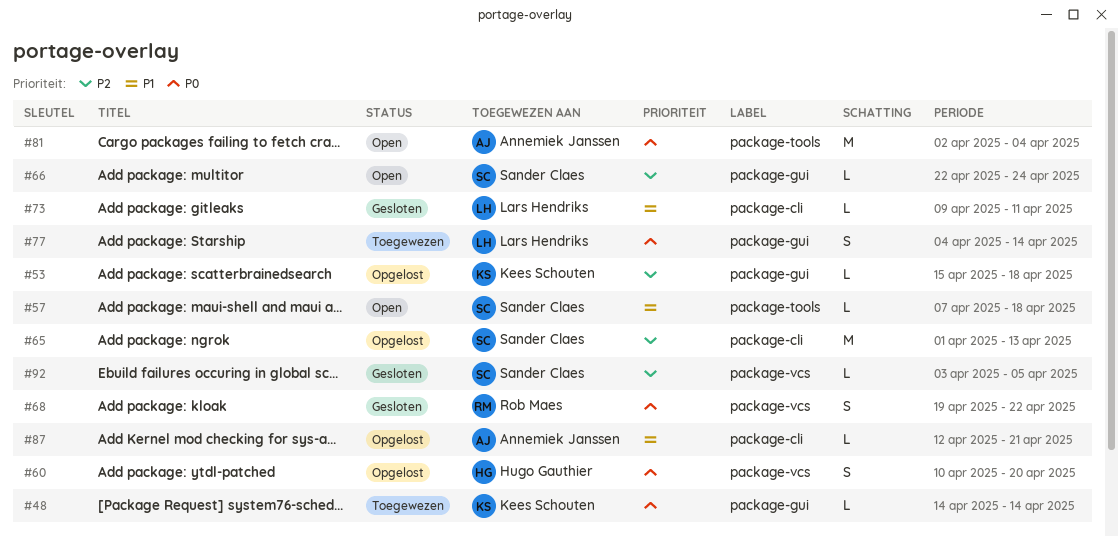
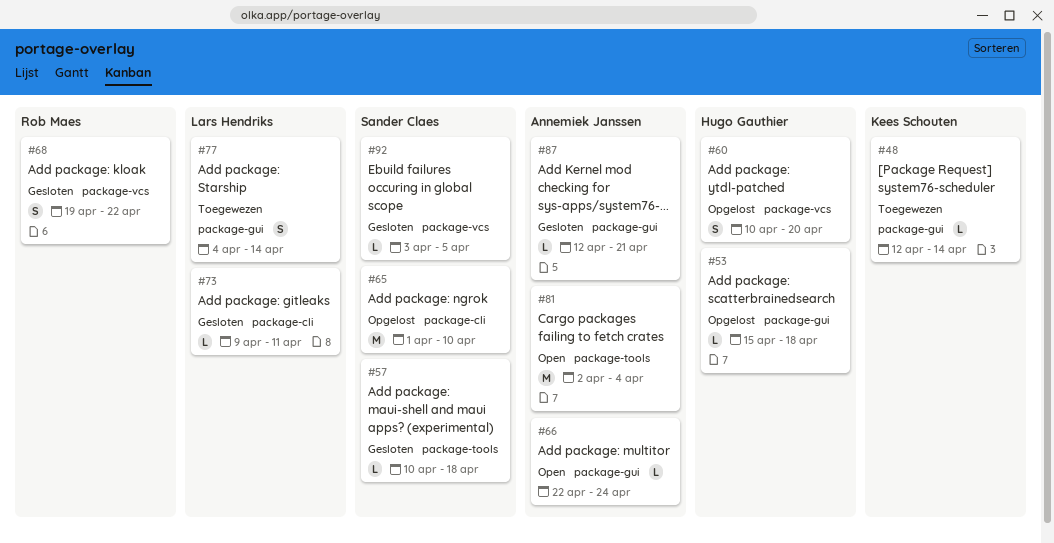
#48, start: Apr 14 -> Apr 12
#53, owner: Kees Schouten -> Hugo Gauthier
#57, status: Open -> Gesloten
#57, start: Apr 7 -> Apr 10
#65, due: Apr 13 -> Apr 10
#66, owner: Sander Claes -> Annemiek Janssen
#87, status: Opgelost -> Gesloten
#87, label: package-cli -> package-gui

